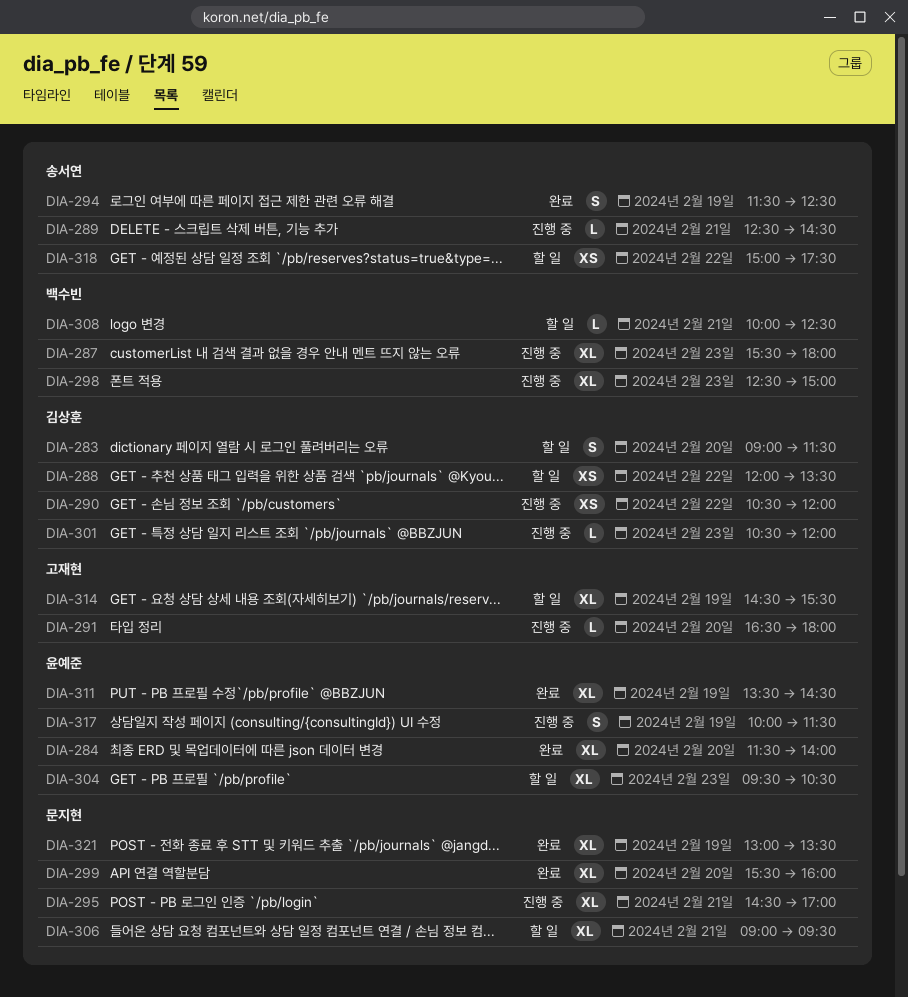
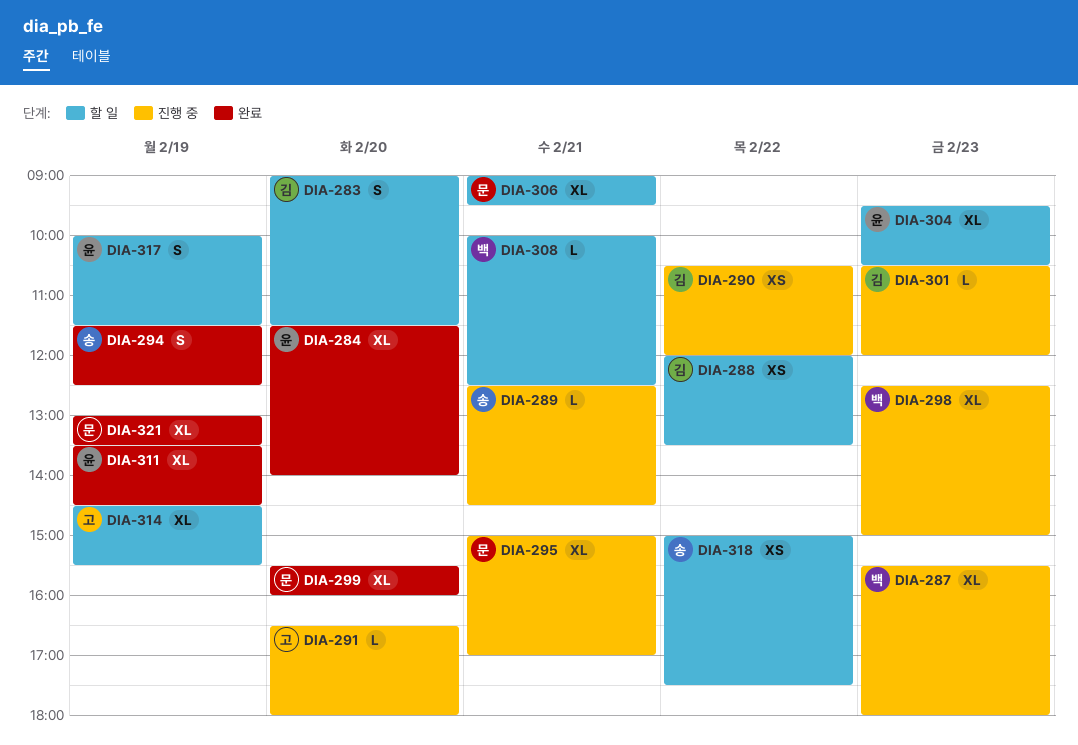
DIA-295, begins: 14:30 -> 15:00
DIA-317, status: 진행 중 -> 할 일

